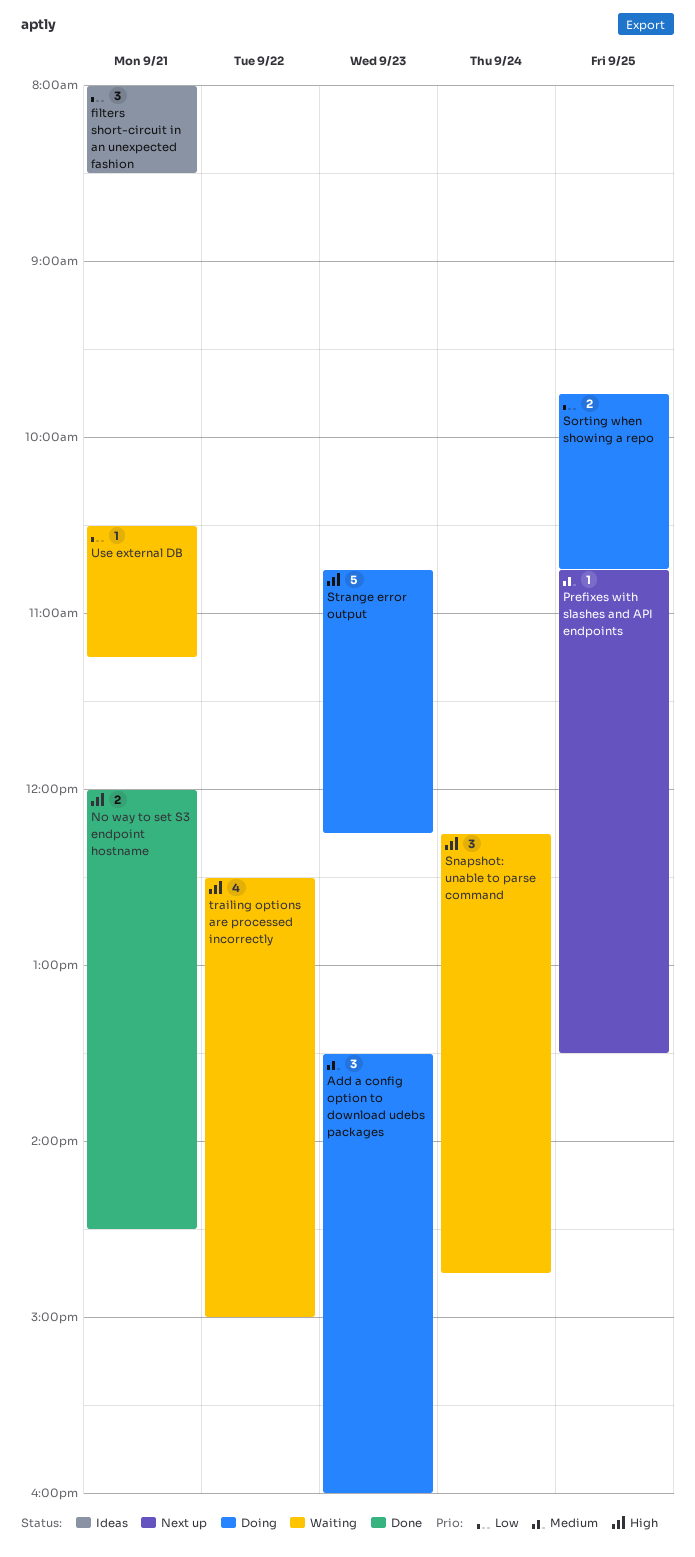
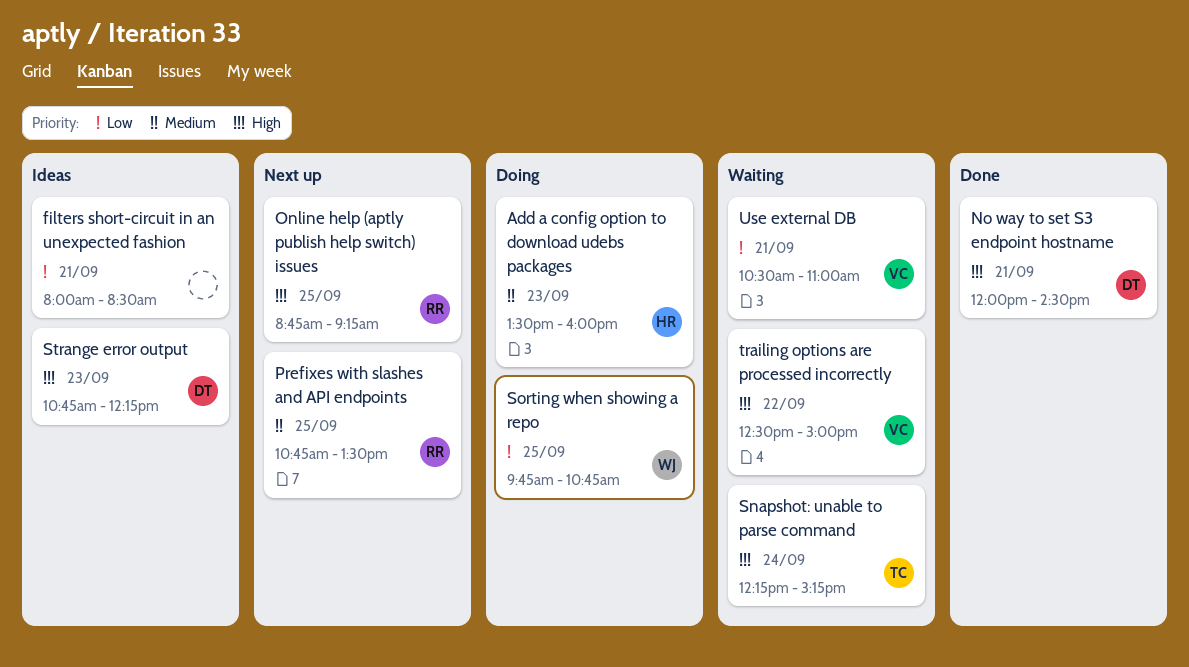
Online help (aptly publish help switch) issues: none -> present
Snapshot: unable to parse command, ends: 14:45 -> 15:15
Strange error output, status: Doing -> Ideas
Use external DB, ends: 11:15 -> 11:00

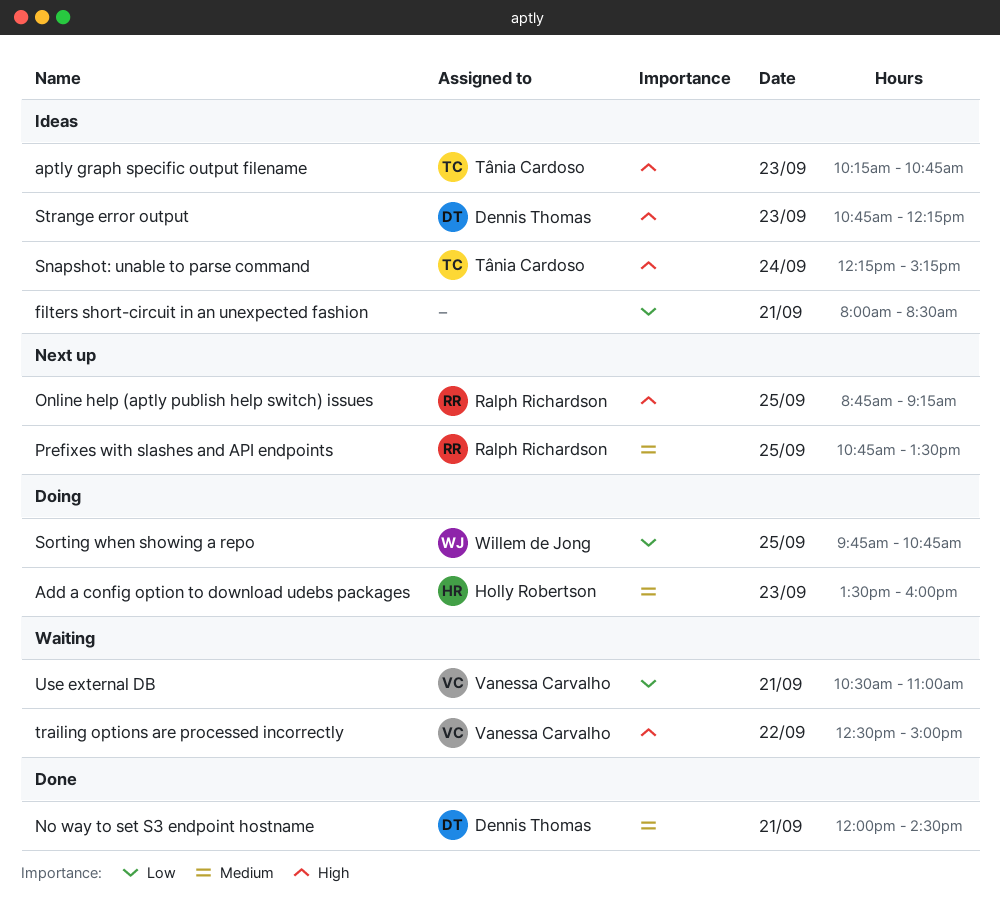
aptly graph specific output filename: none -> present
No way to set S3 endpoint hostname, priority: High -> Medium
Snapshot: unable to parse command, status: Waiting -> Ideas

